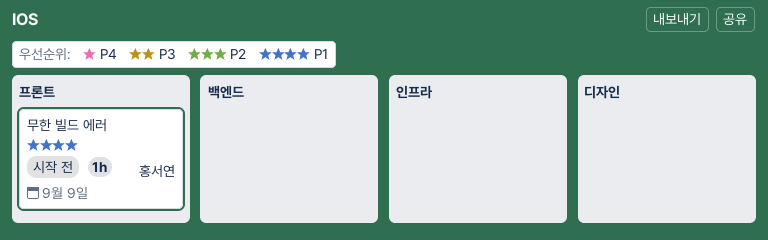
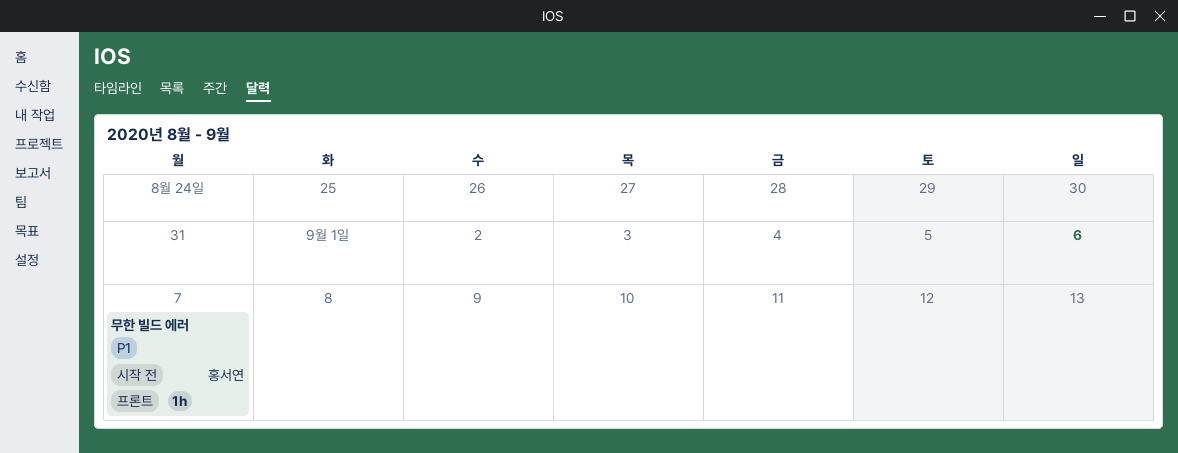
무한 빌드 에러, due: Sep 9 -> Sep 7

